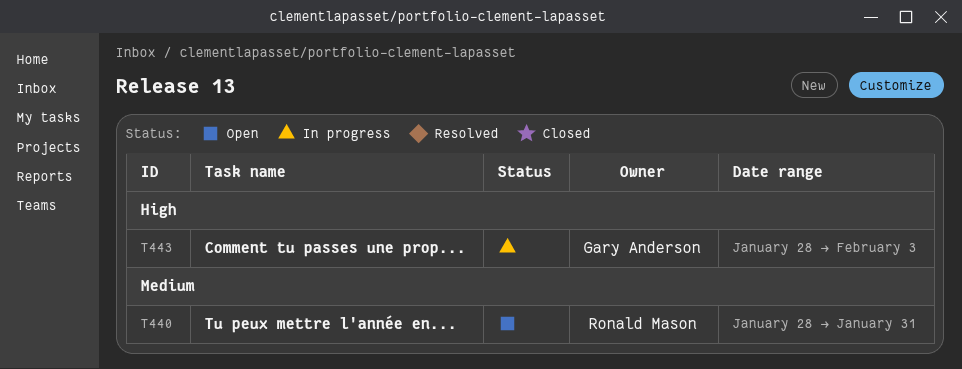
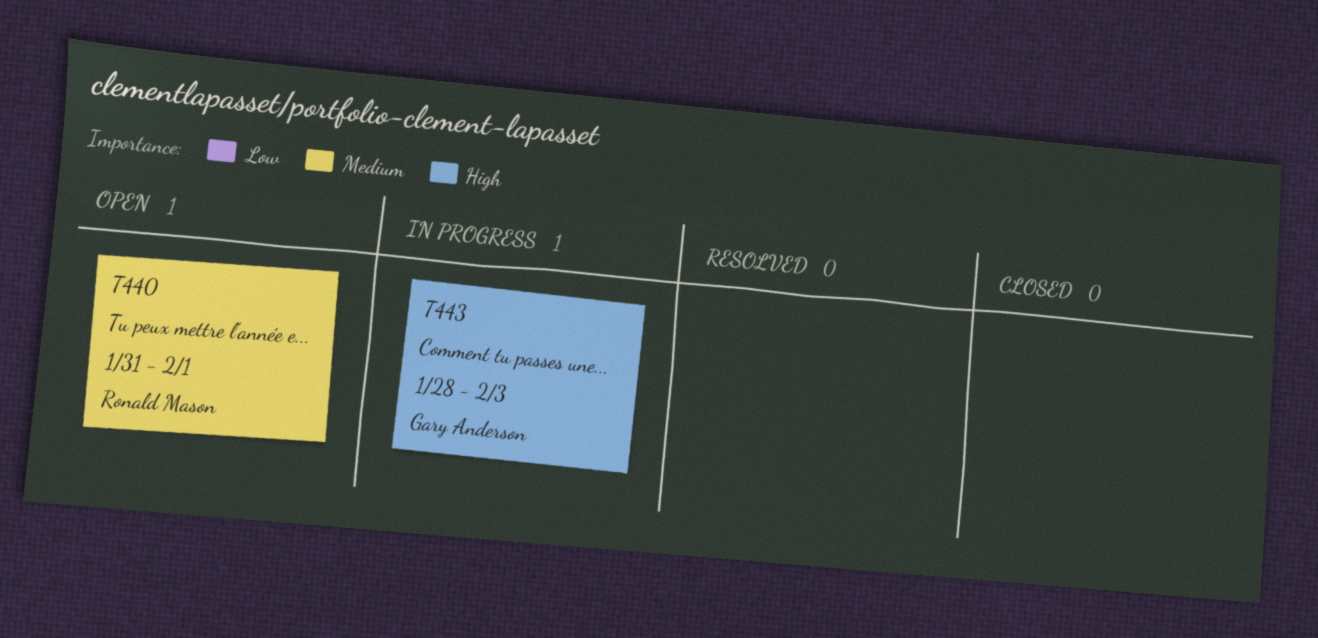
T440, start: Jan 28 -> Jan 31
T440, due: Jan 31 -> Feb 1

